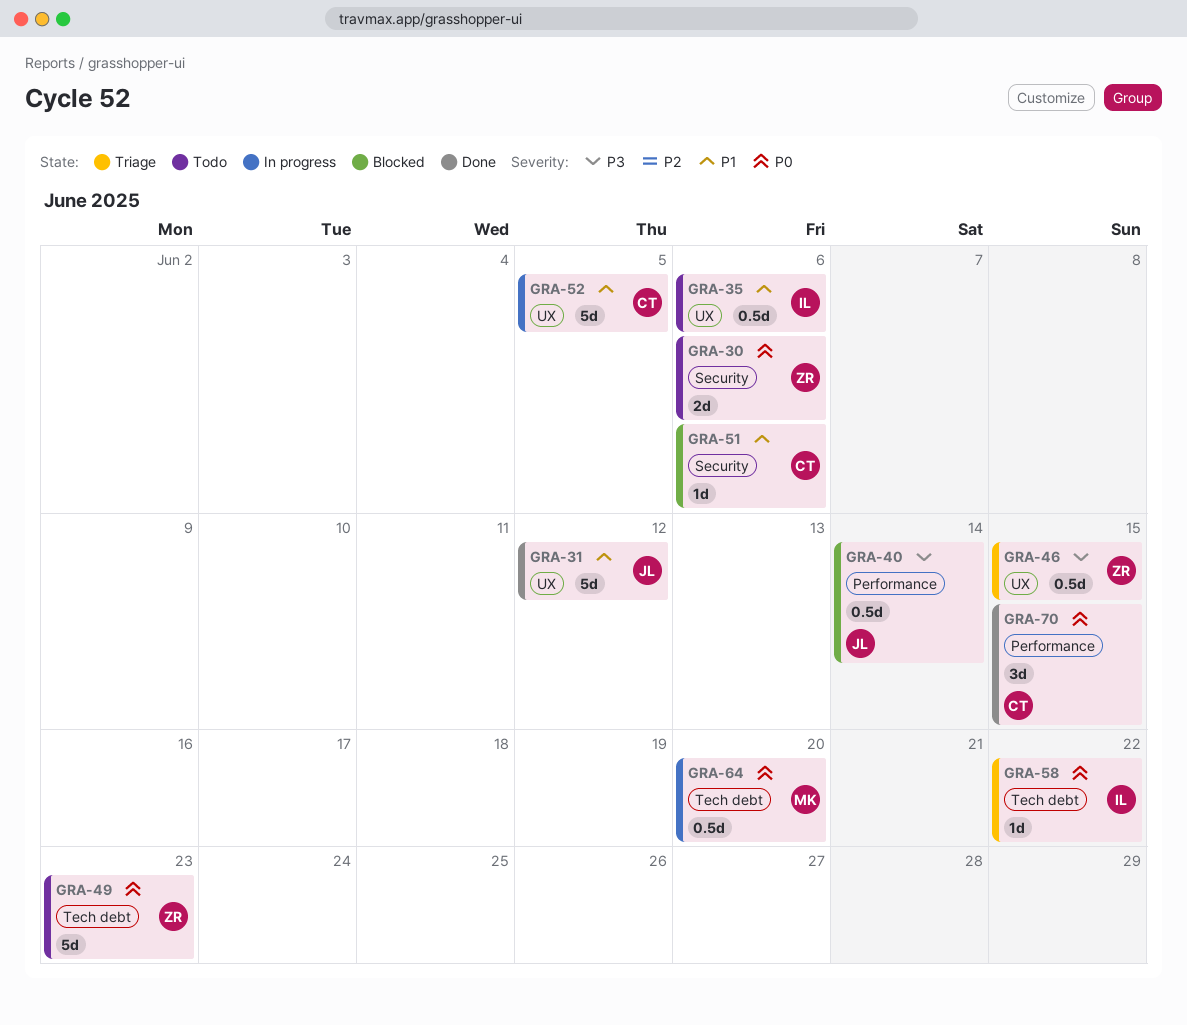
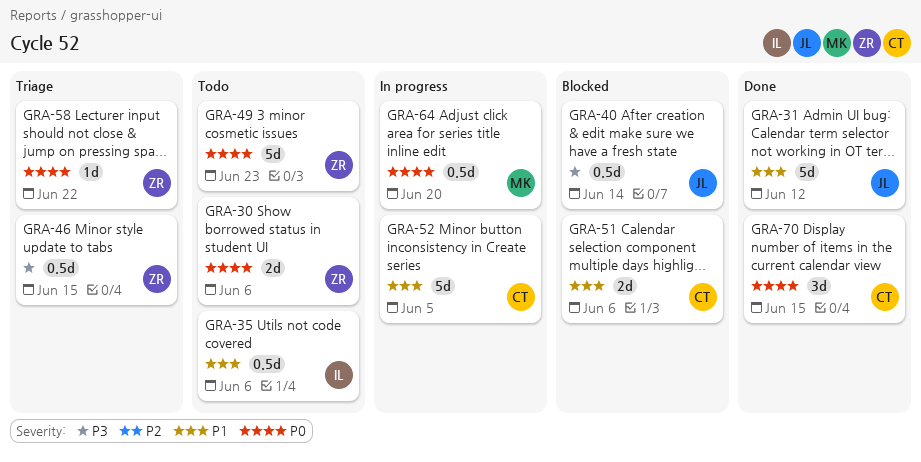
GRA-51, estimate: 1d -> 2d
GRA-58, owner: IL -> ZR

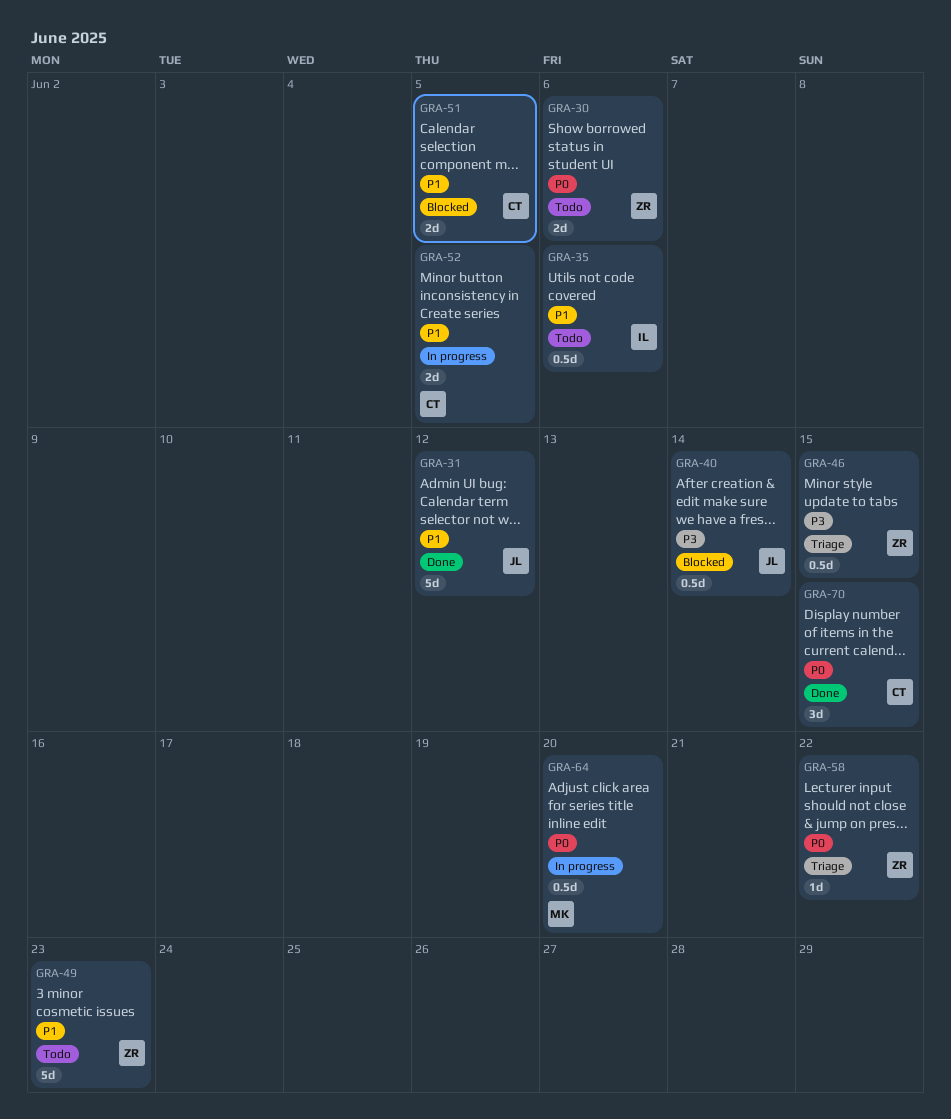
GRA-49, priority: P0 -> P1
GRA-51, due: Jun 6 -> Jun 5
GRA-52, estimate: 5d -> 2d

